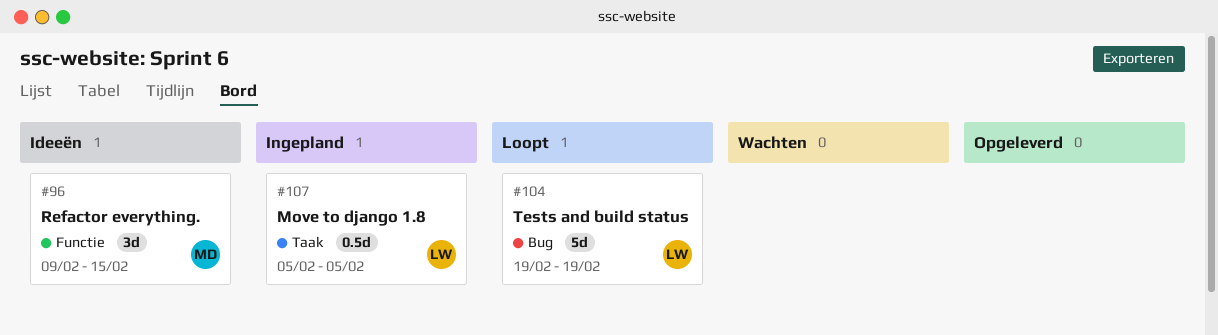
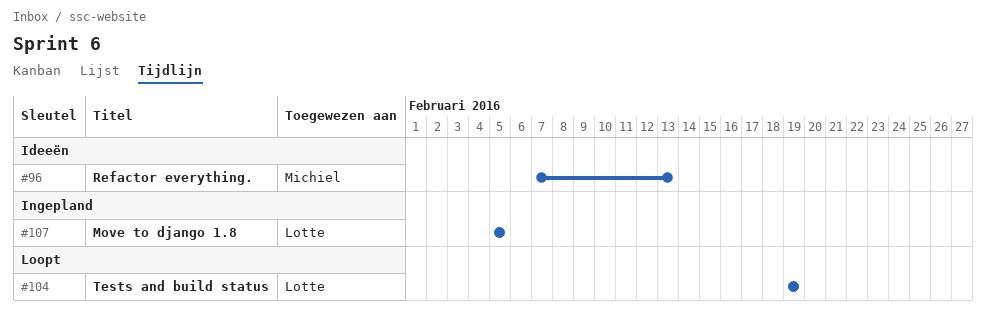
#96, start: Feb 9 -> Feb 7
#96, due: Feb 15 -> Feb 13

